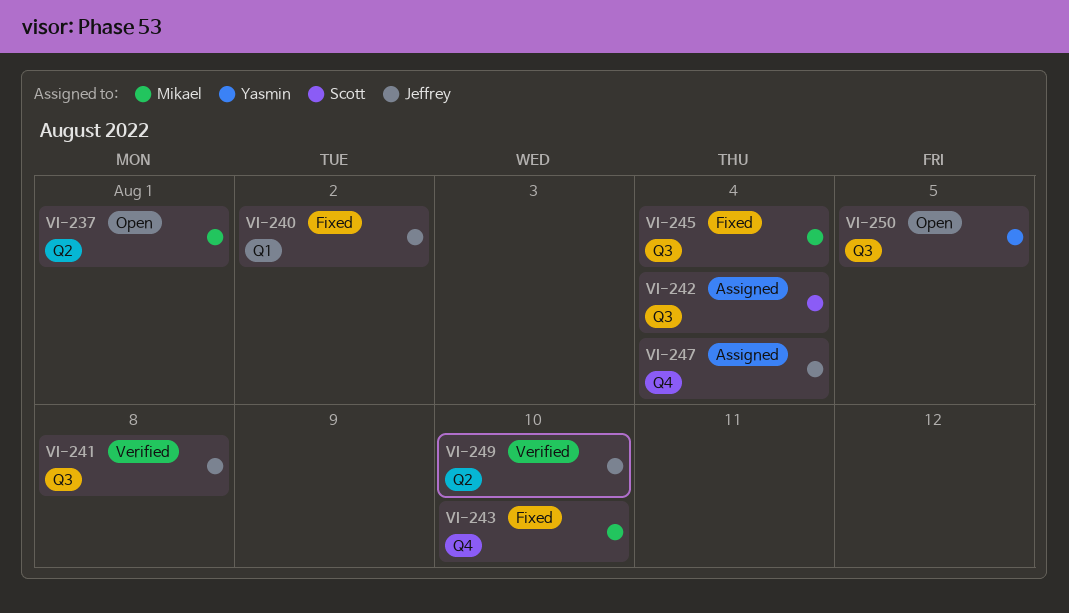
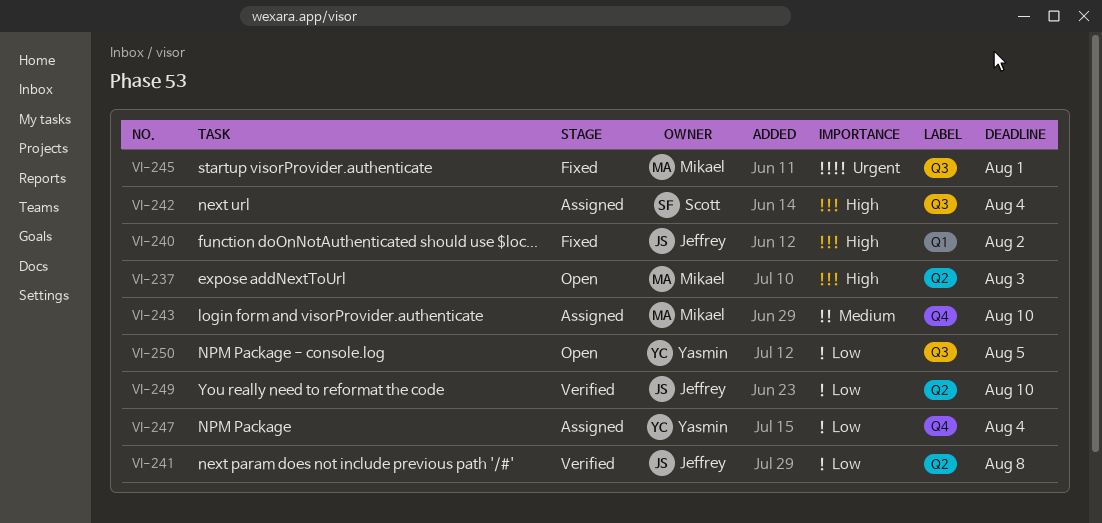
VI-237, due: Aug 1 -> Aug 3
VI-241, label: Q3 -> Q2
VI-243, status: Fixed -> Assigned
VI-245, due: Aug 4 -> Aug 1
VI-247, owner: Jeffrey -> Yasmin

